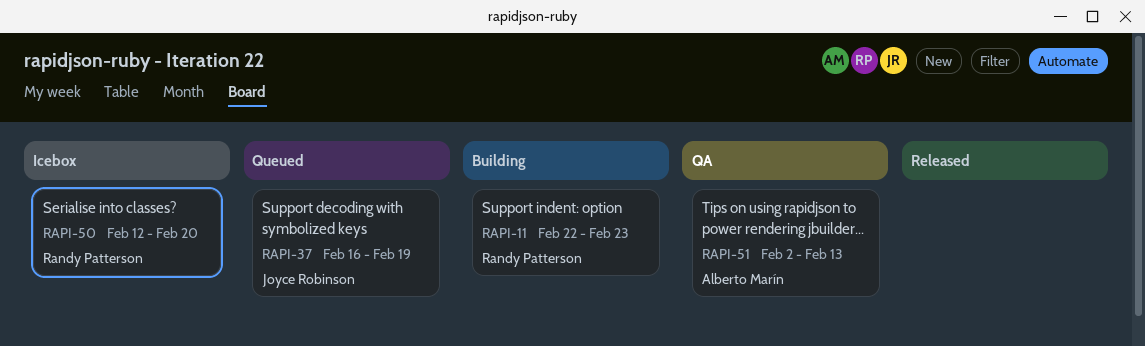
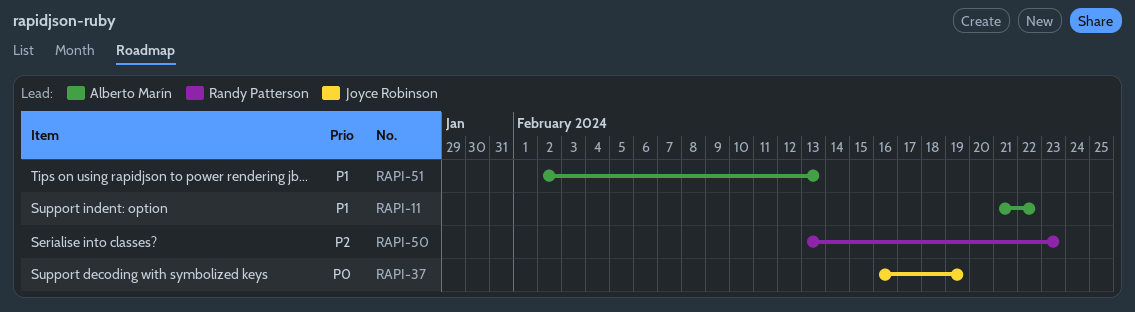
RAPI-11, owner: Randy Patterson -> Alberto Marín
RAPI-11, start: Feb 22 -> Feb 21
RAPI-11, due: Feb 23 -> Feb 22
RAPI-50, start: Feb 12 -> Feb 13
RAPI-50, due: Feb 20 -> Feb 23

